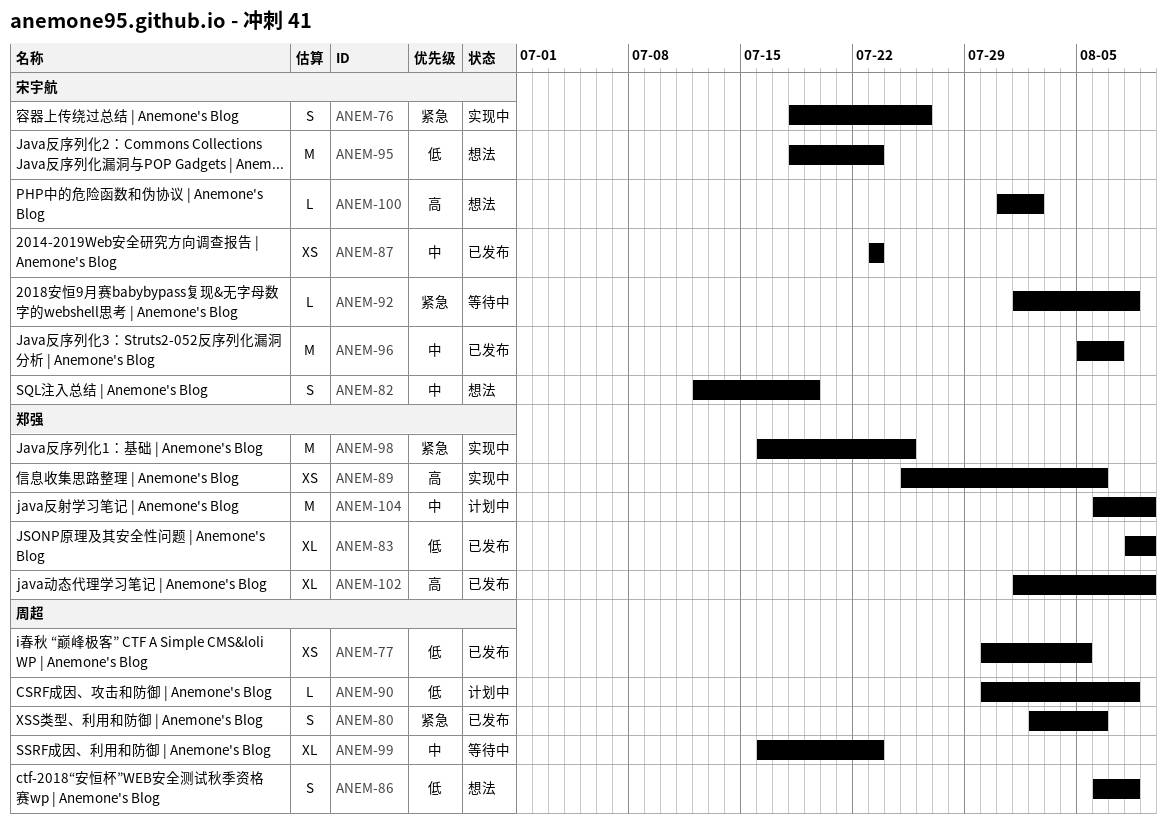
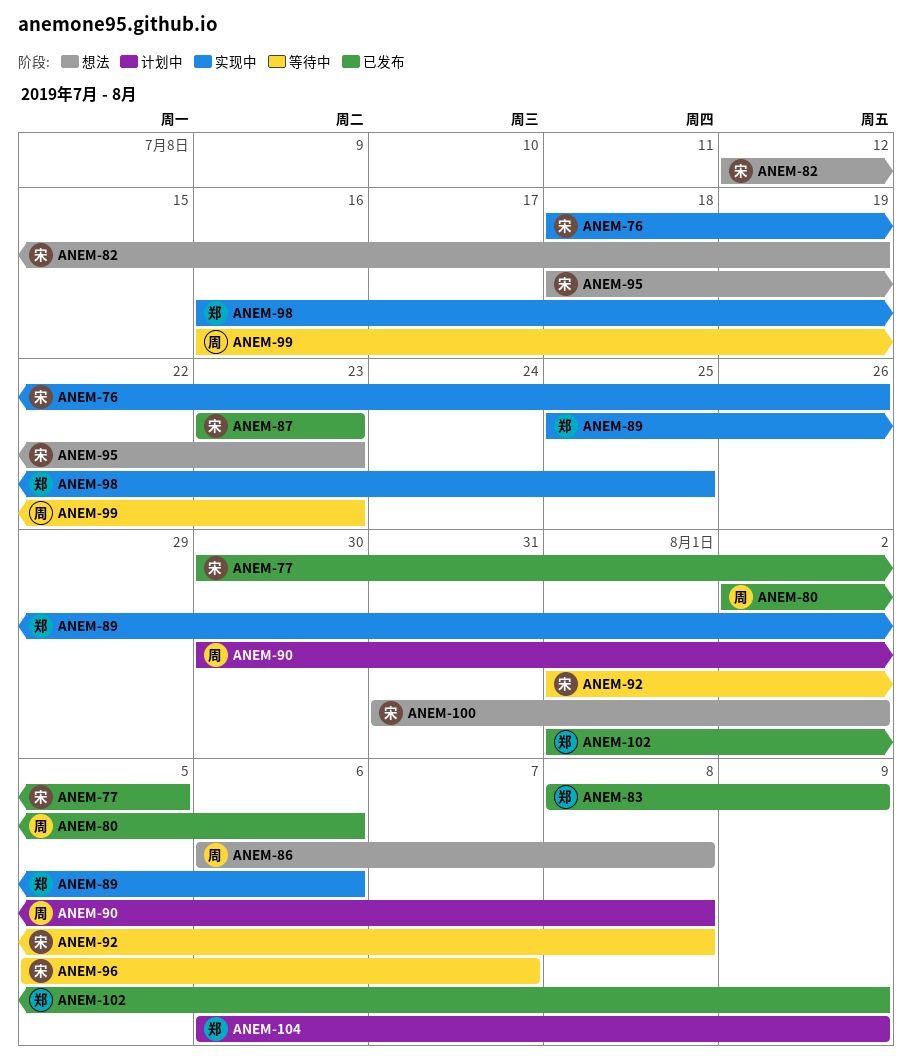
ANEM-77, owner: 周超 -> 宋宇航
ANEM-96, status: 已发布 -> 等待中

